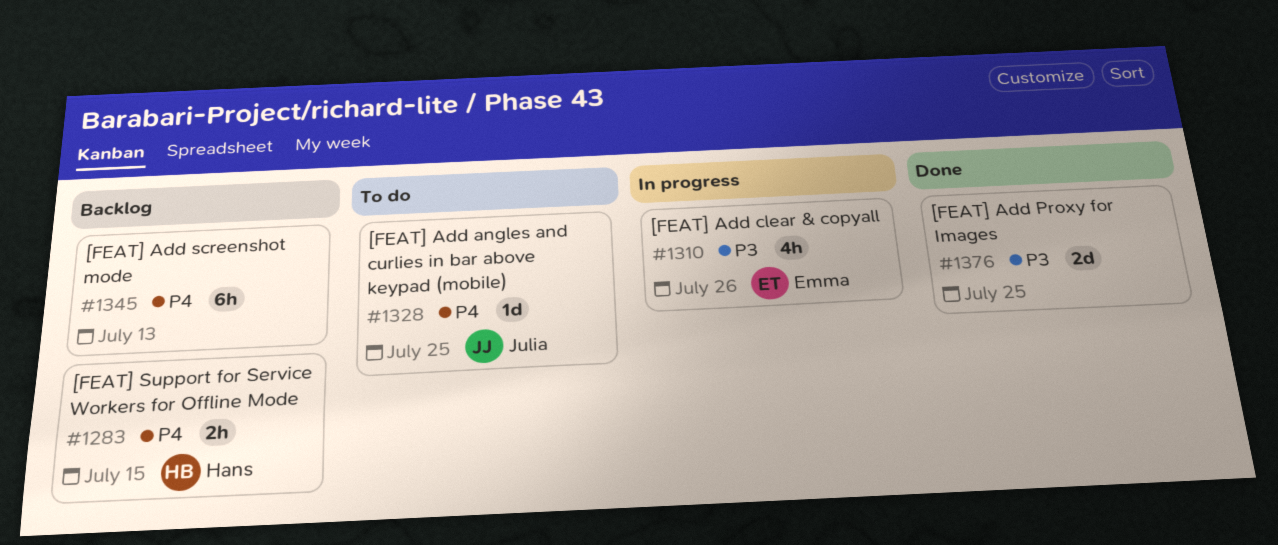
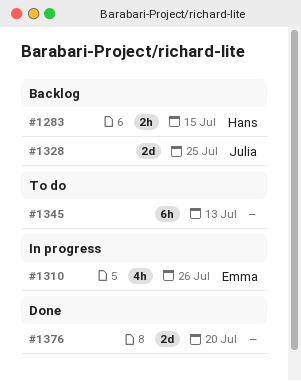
#1328, status: To do -> Backlog
#1328, estimate: 1d -> 2d
#1345, status: Backlog -> To do
#1376, due: Jul 25 -> Jul 20

